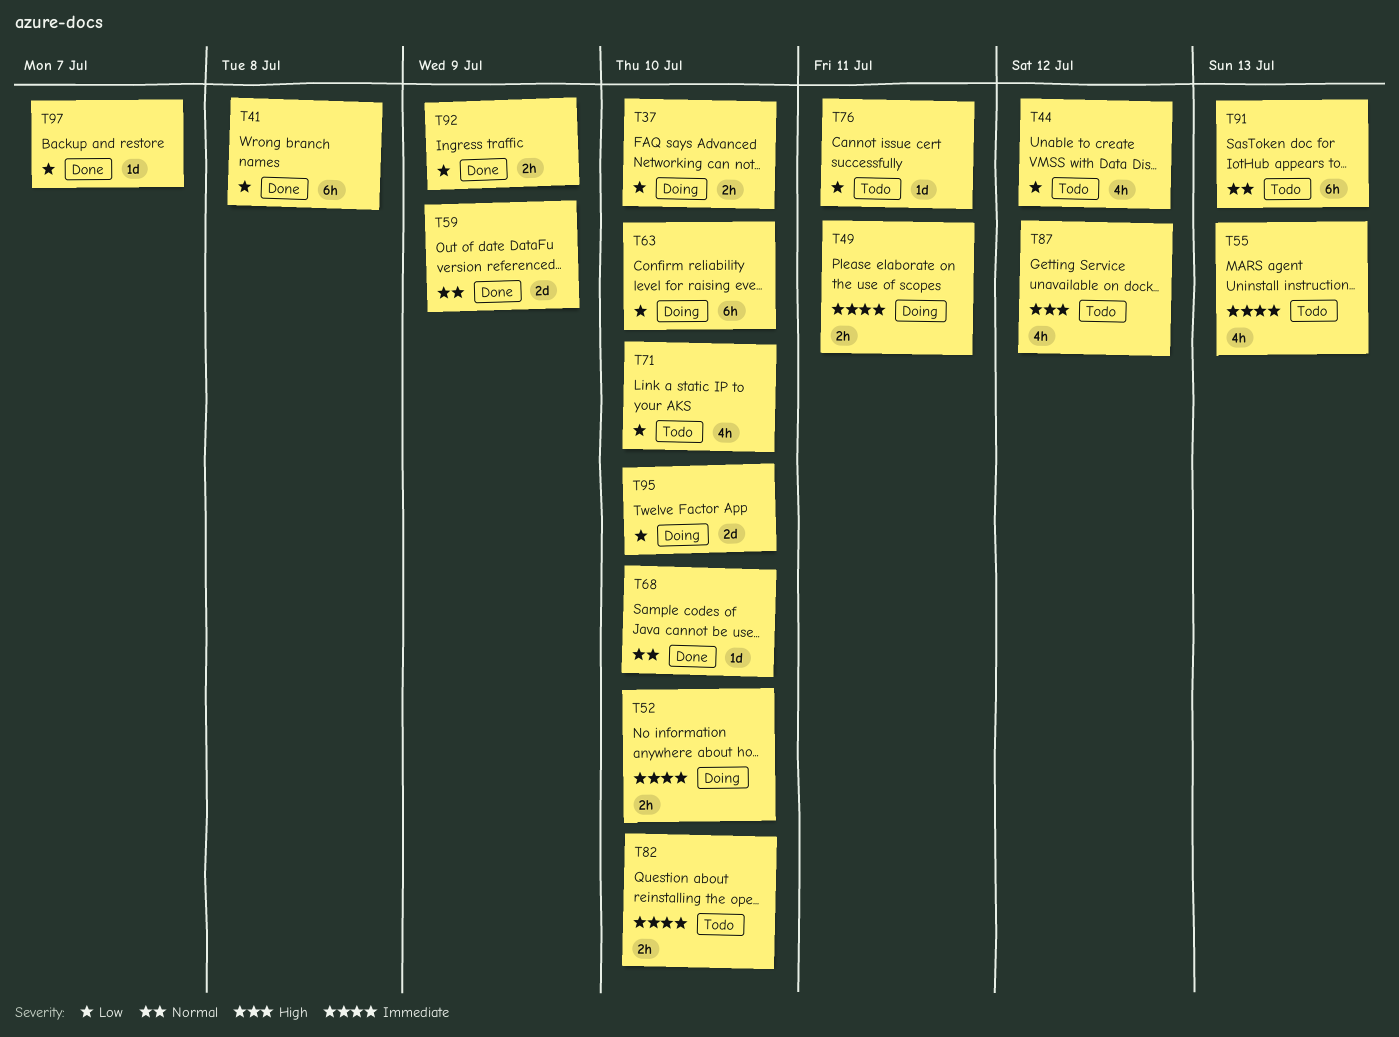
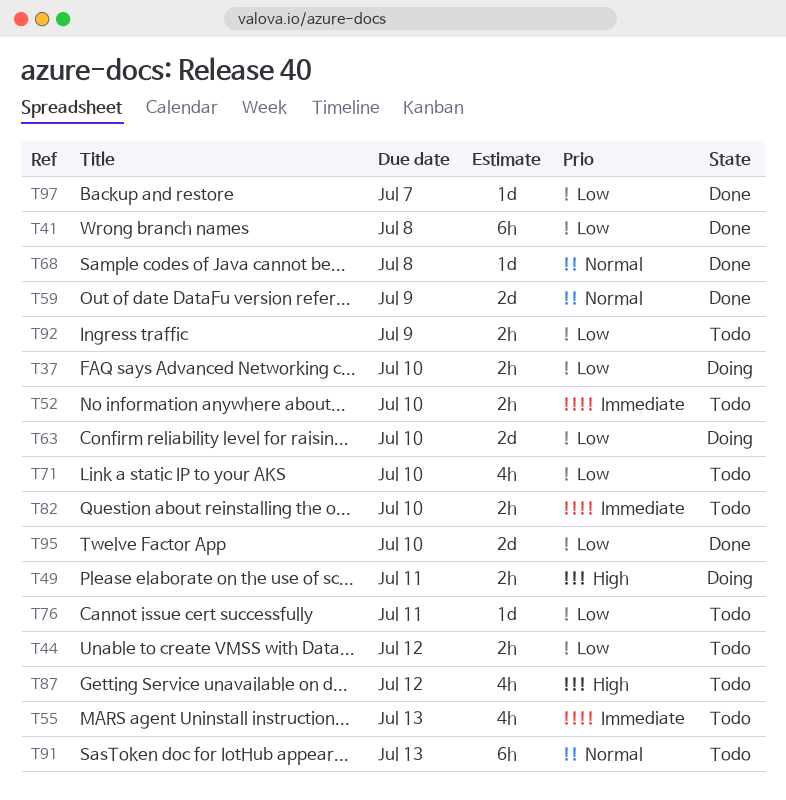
T44, estimate: 4h -> 2h
T49, priority: Immediate -> High
T52, status: Doing -> Todo
T63, estimate: 6h -> 2d
T68, due: Jul 10 -> Jul 8
T92, status: Done -> Todo
T95, status: Doing -> Done

